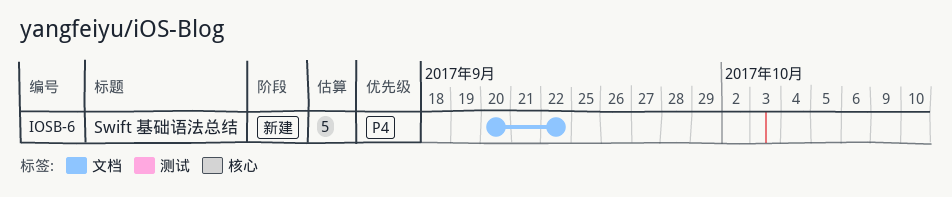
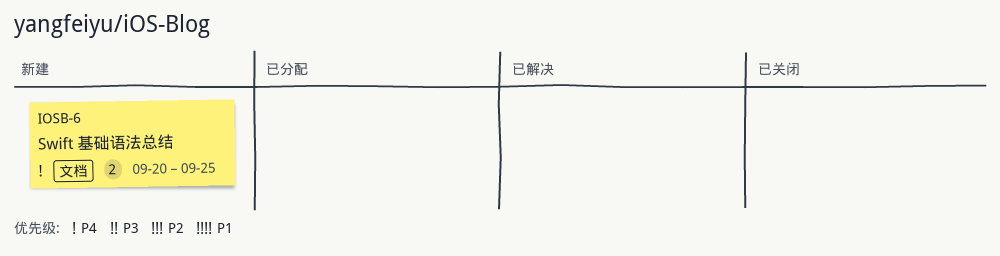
IOSB-6, estimate: 5 -> 2
IOSB-6, due: Sep 22 -> Sep 25

